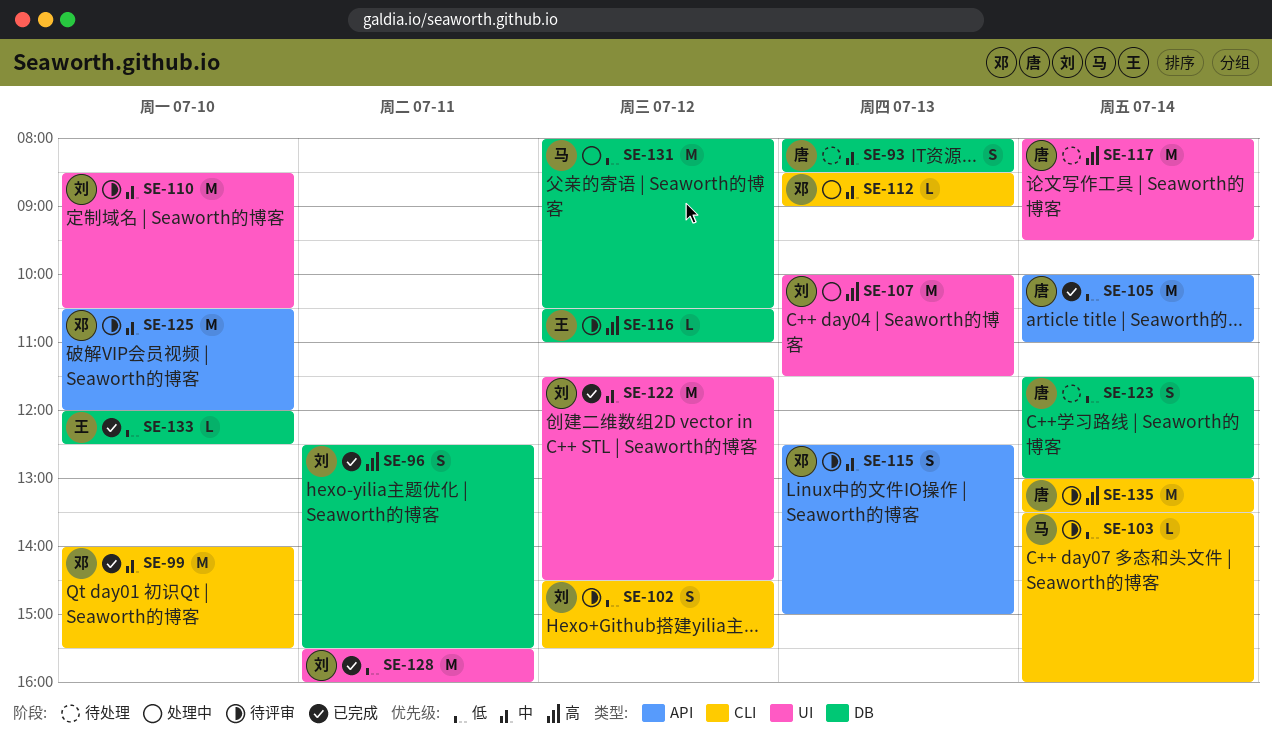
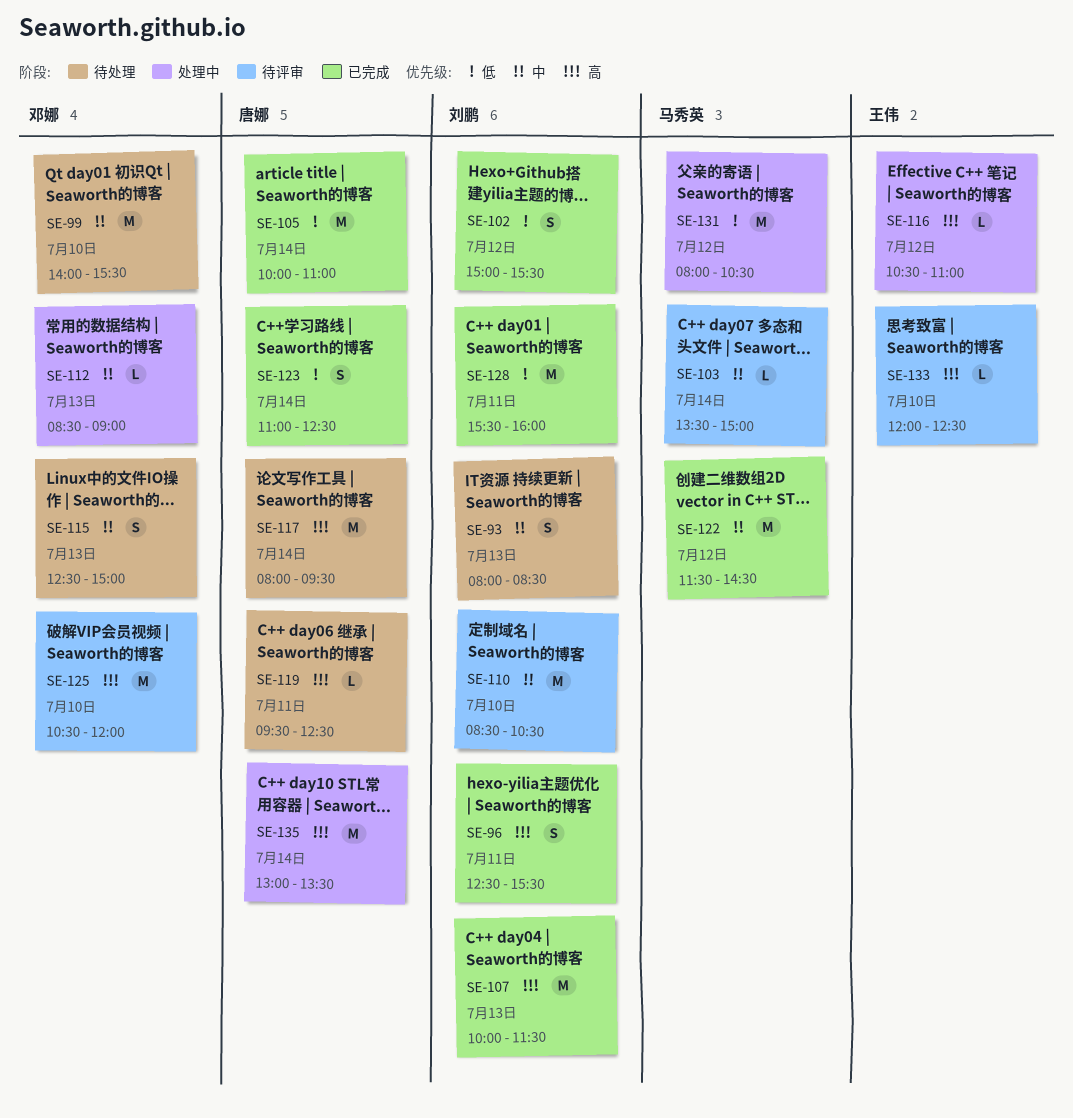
SE-93, owner: 唐娜 -> 刘鹏
SE-99, status: 已完成 -> 待处理
SE-102, status: 待评审 -> 已完成
SE-102, begins: 14:30 -> 15:00
SE-103, priority: 低 -> 中
SE-103, ends: 16:00 -> 15:00
SE-107, status: 处理中 -> 已完成
SE-115, status: 待评审 -> 待处理
SE-116, status: 待评审 -> 处理中
SE-119: none -> present
SE-122, owner: 刘鹏 -> 马秀英
SE-123, status: 待处理 -> 已完成
SE-123, begins: 11:30 -> 11:00
SE-123, ends: 13:00 -> 12:30
SE-125, priority: 中 -> 高
SE-133, status: 已完成 -> 待评审
SE-133, priority: 低 -> 高
SE-135, status: 待评审 -> 处理中

